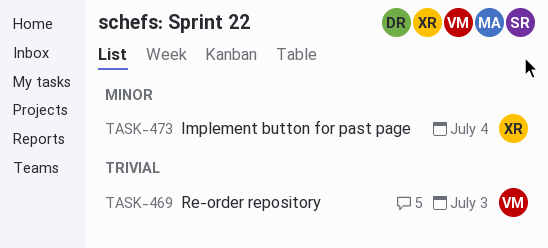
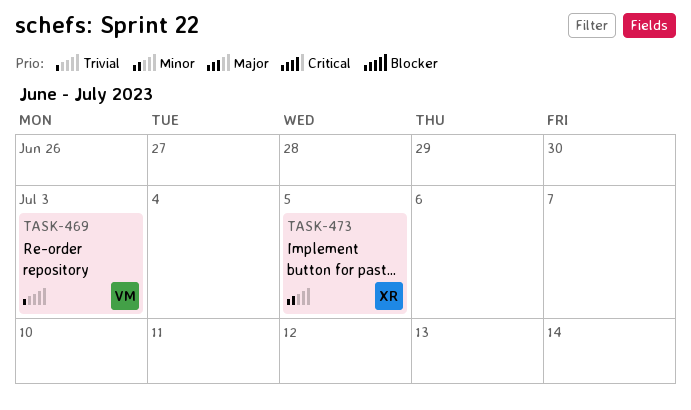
TASK-473, due: Jul 4 -> Jul 5

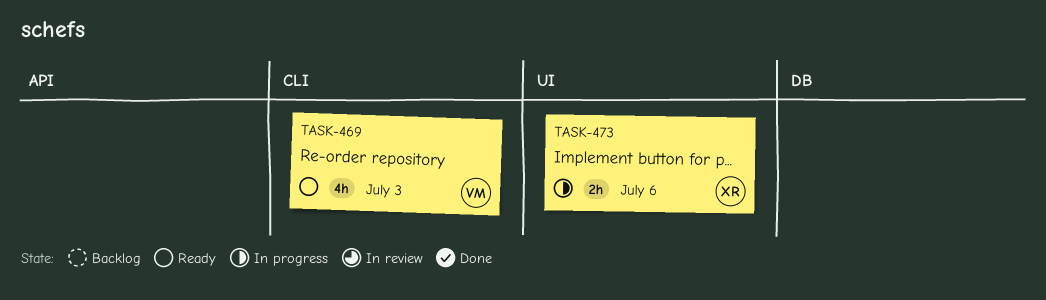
TASK-473, due: Jul 5 -> Jul 6

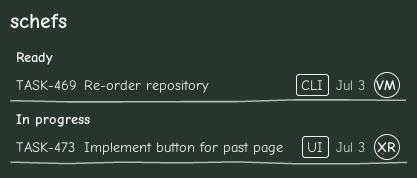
TASK-473, due: Jul 6 -> Jul 3

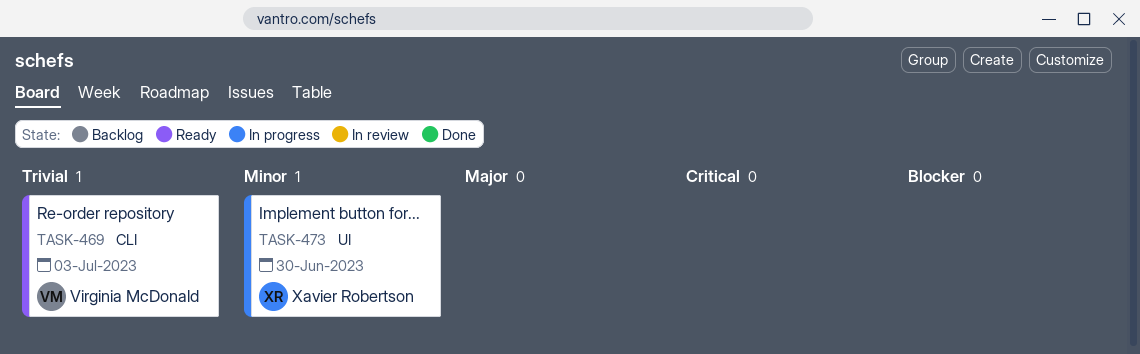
TASK-473, due: Jul 3 -> Jun 30

